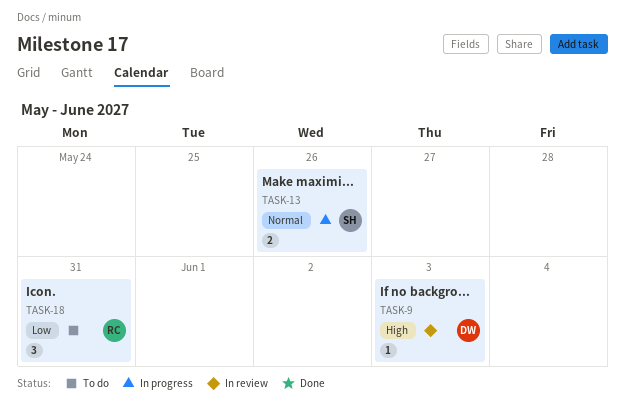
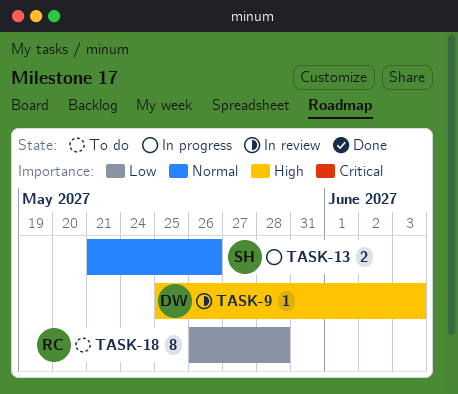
TASK-18, estimate: 3 -> 8
TASK-18, due: May 31 -> May 28

